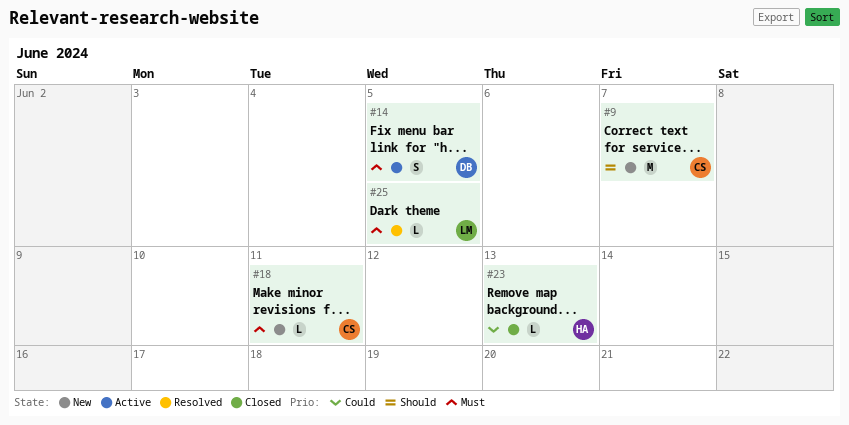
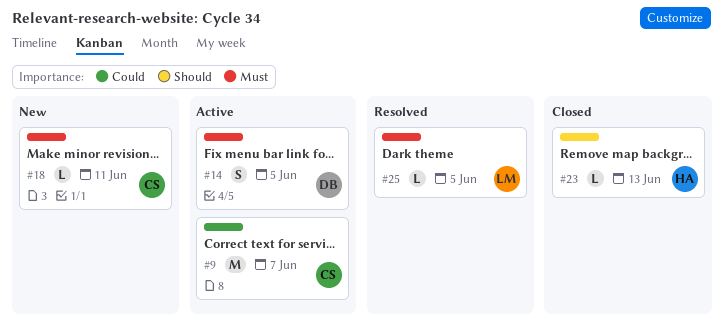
#9, status: New -> Active
#9, priority: Should -> Could
#23, priority: Could -> Should

